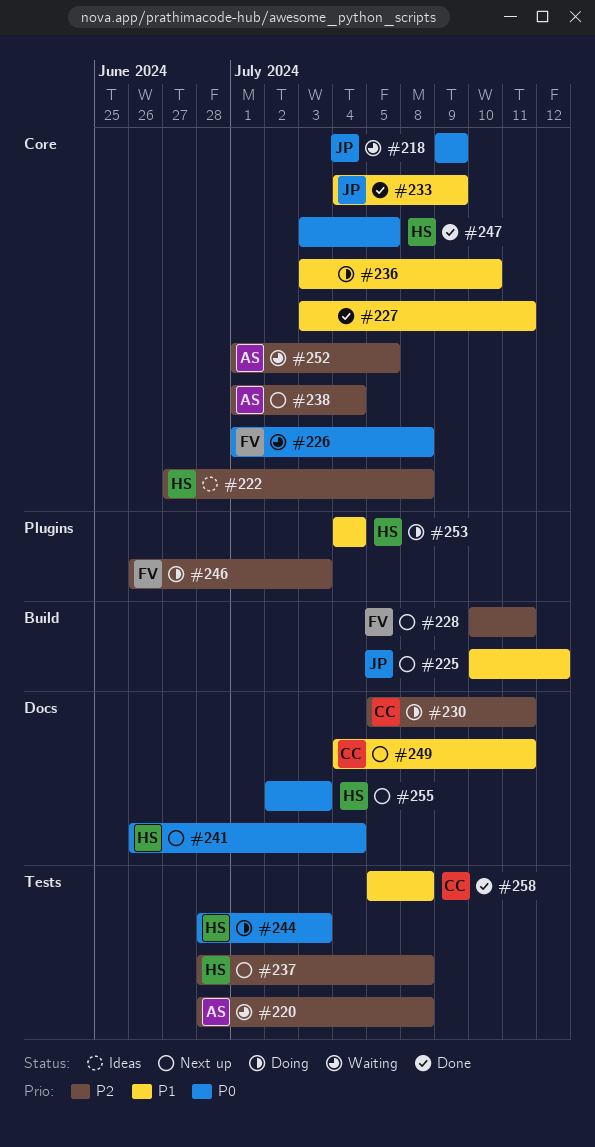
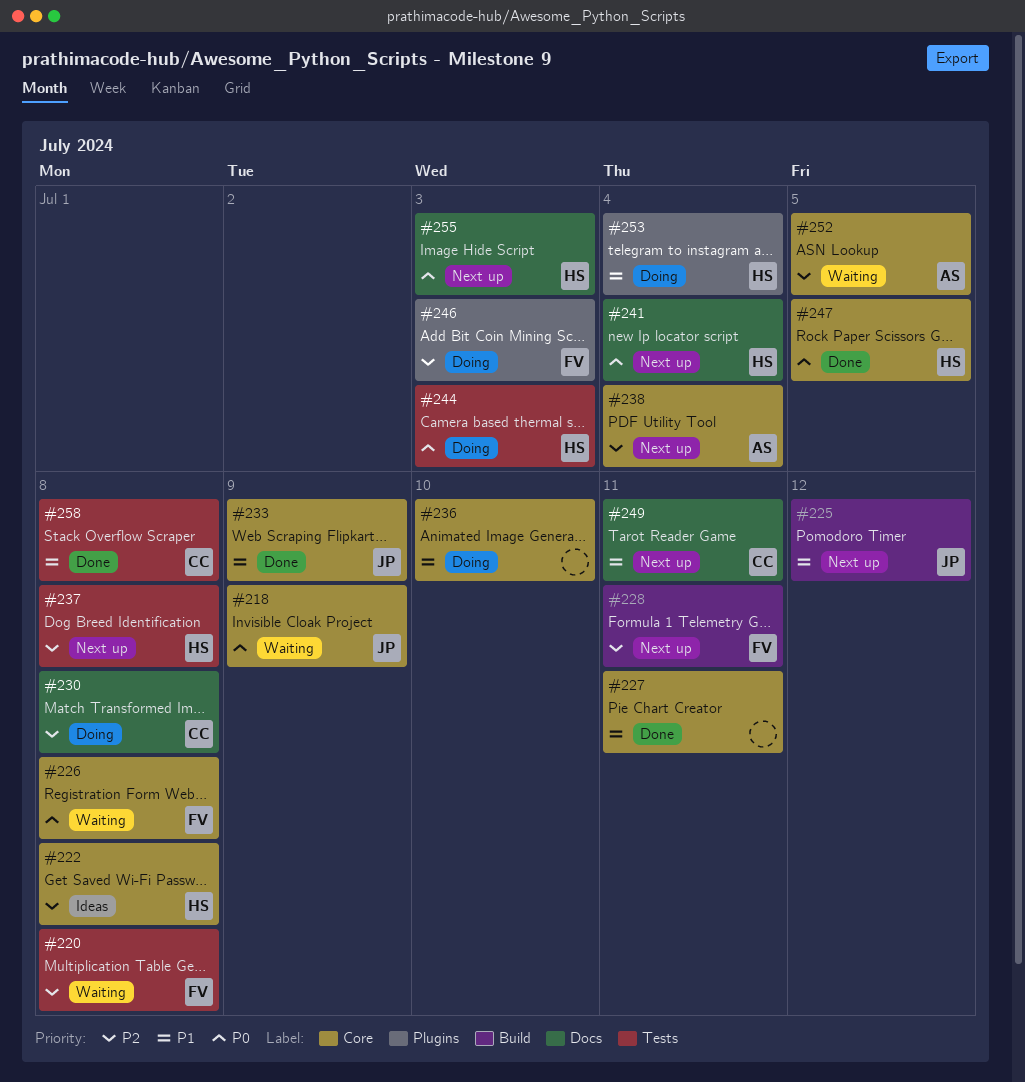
#220, owner: AS -> FV
#230, due: Jul 11 -> Jul 8

